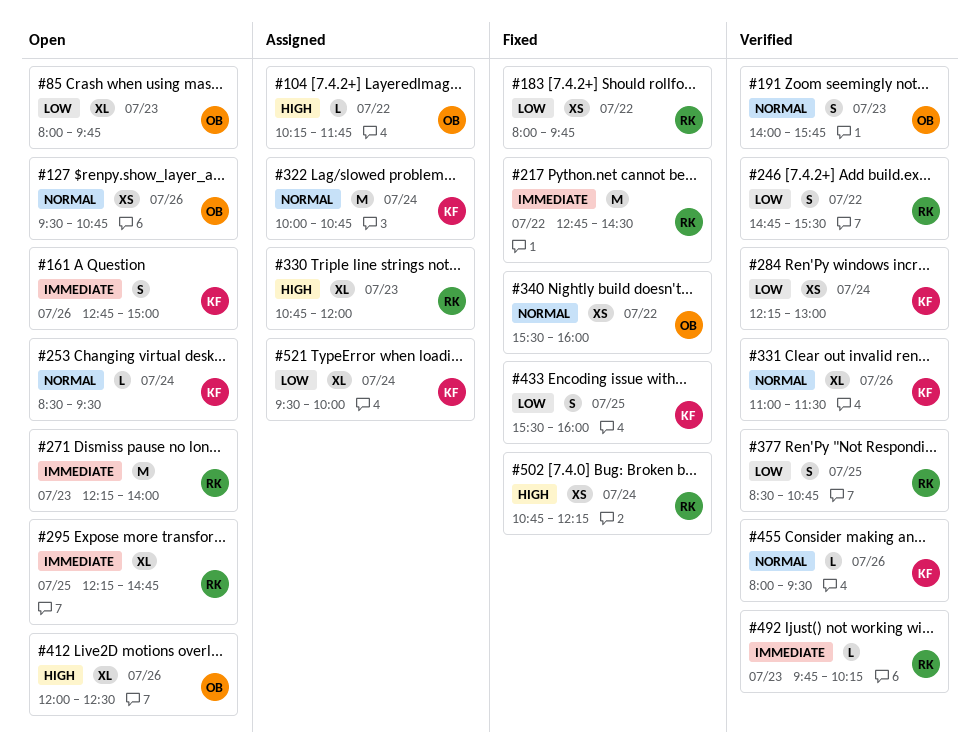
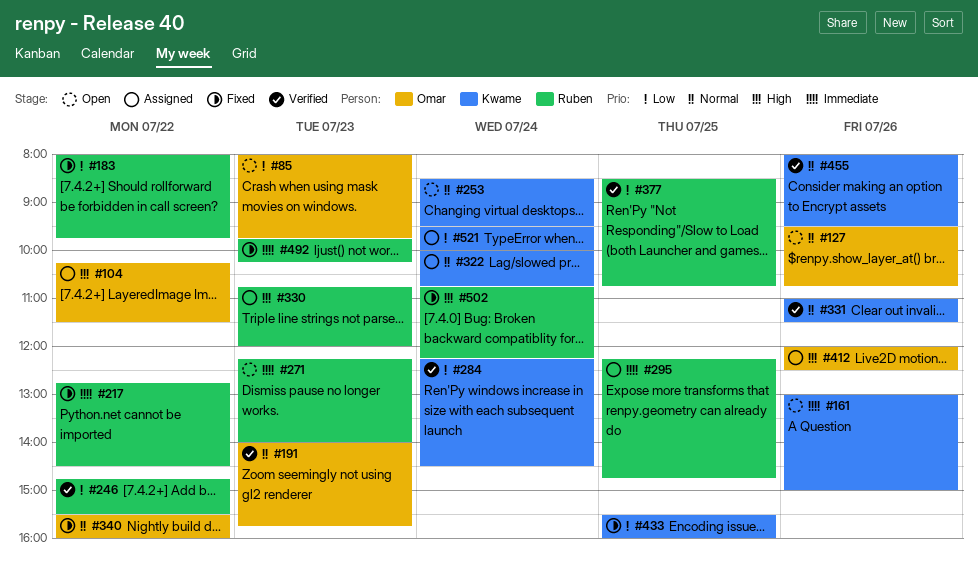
#104, ends: 11:45 -> 11:30
#161, begins: 12:45 -> 13:00
#284, ends: 13:00 -> 14:30
#295, status: Open -> Assigned
#412, status: Open -> Assigned
#492, status: Verified -> Fixed

